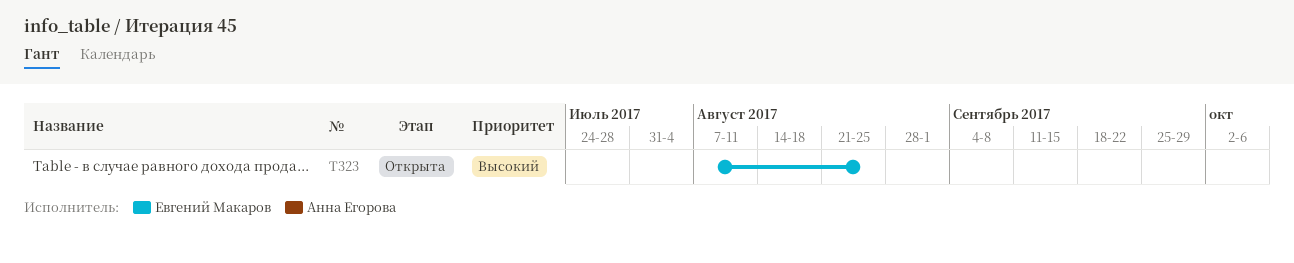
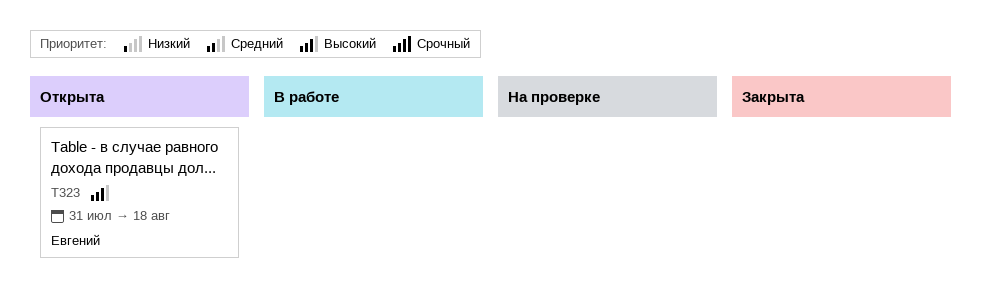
T323, start: Aug 7 -> Jul 31
T323, due: Aug 25 -> Aug 18

